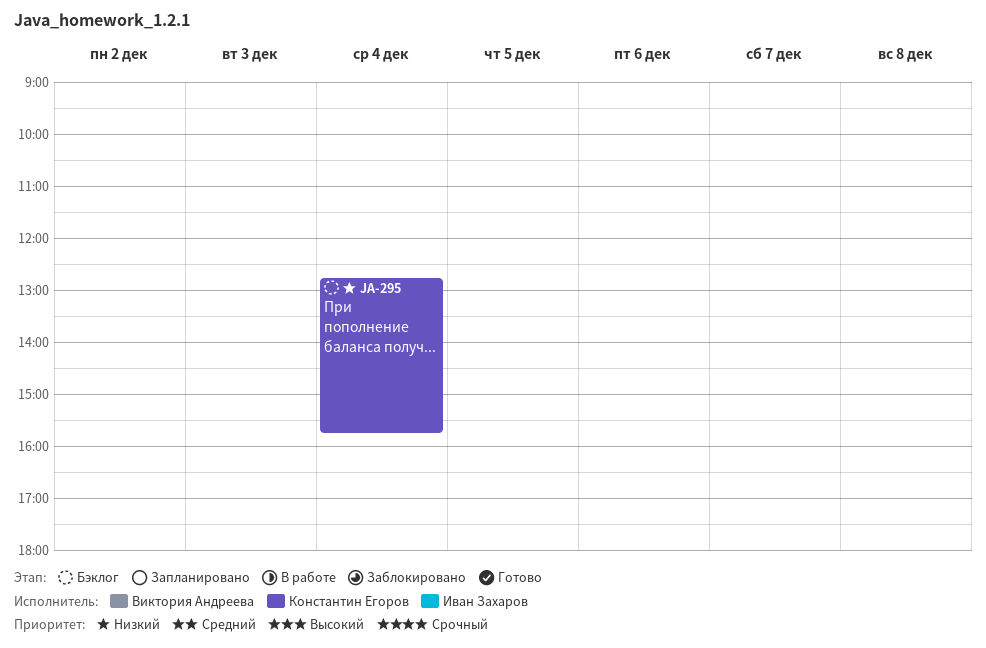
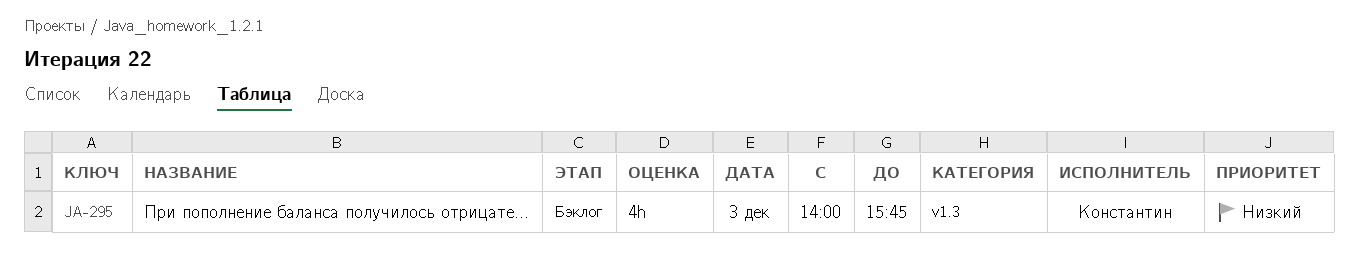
JA-295, day: Dec 4 -> Dec 3
JA-295, begins: 12:45 -> 14:00

